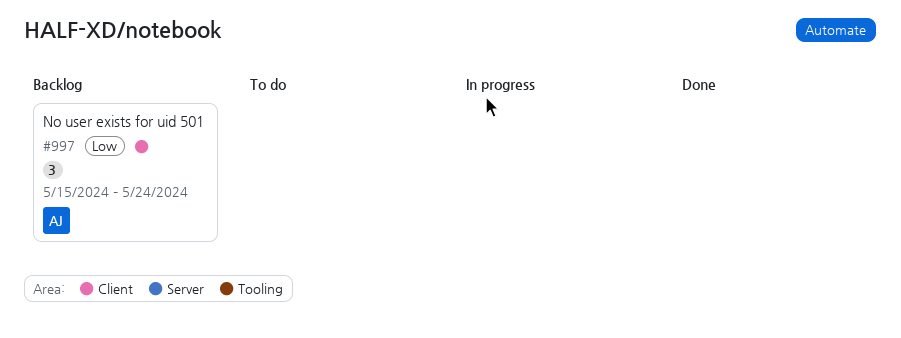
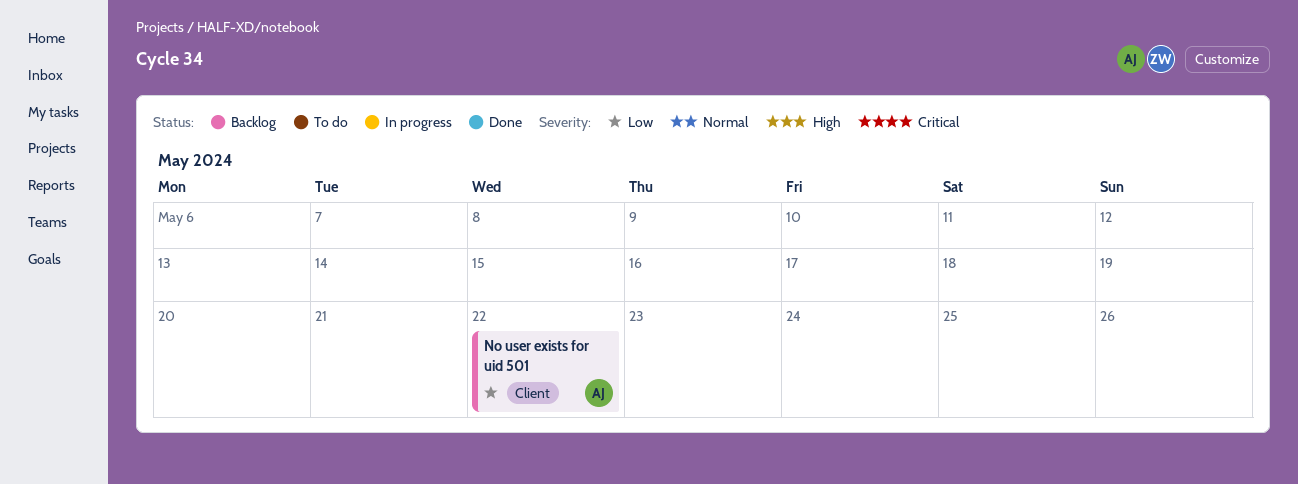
No user exists for uid 501, due: May 24 -> May 22

